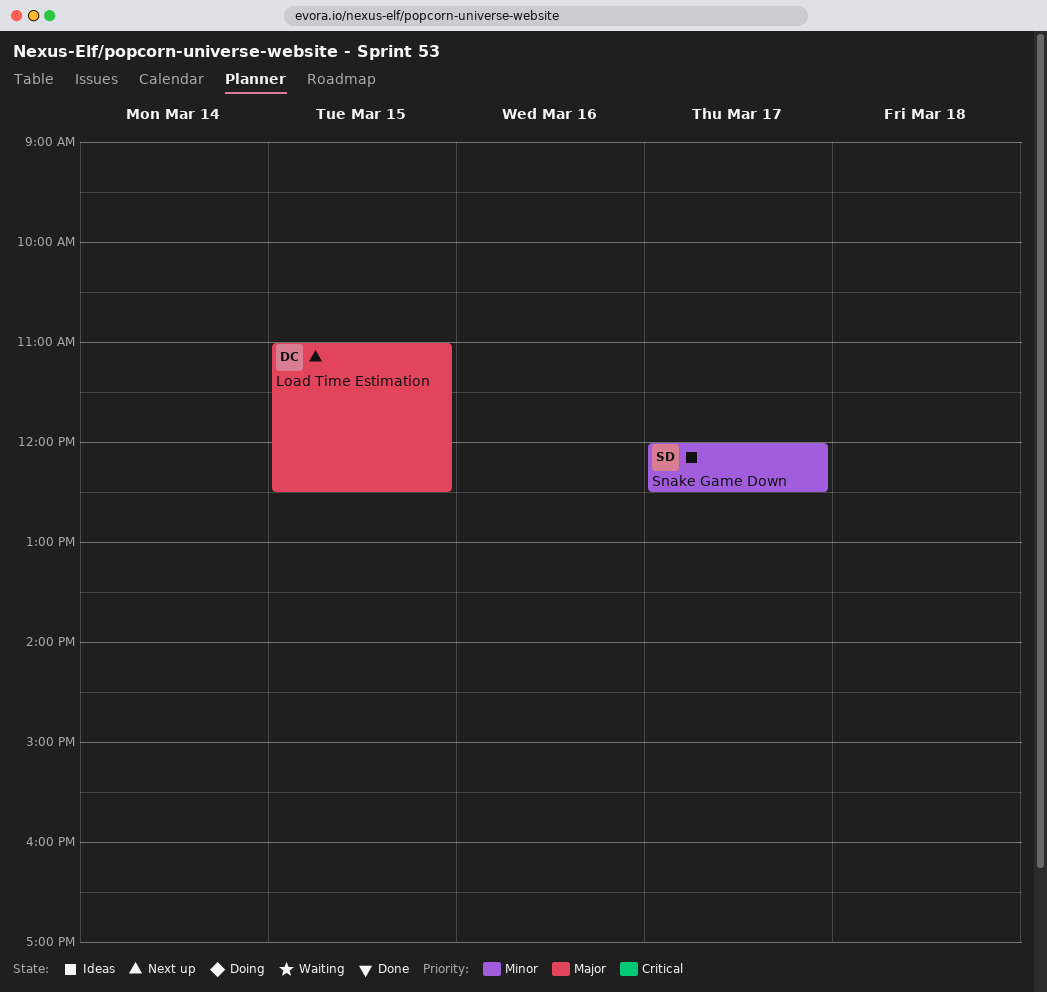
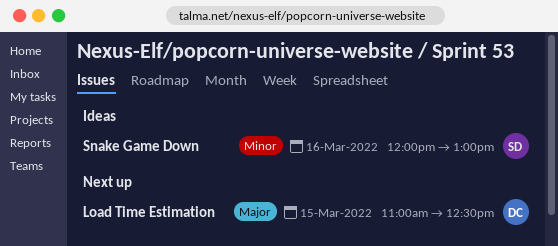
Snake Game Down, day: Mar 17 -> Mar 16
Snake Game Down, ends: 12:30 -> 13:00

